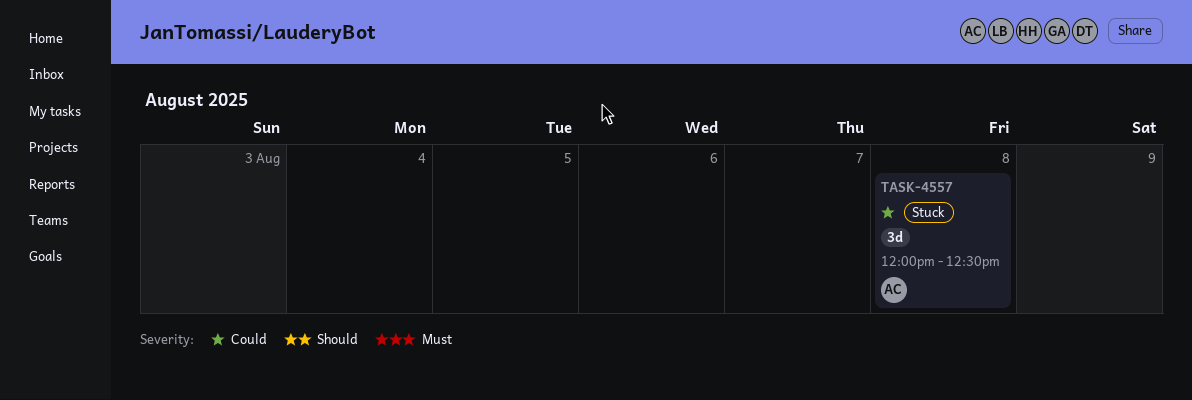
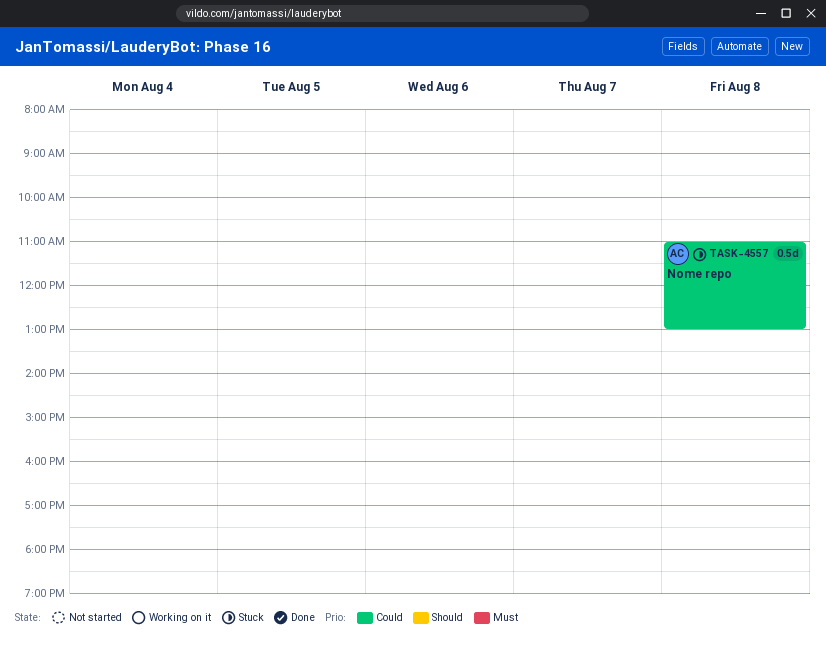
TASK-4557, estimate: 3d -> 0.5d
TASK-4557, begins: 12:00 -> 11:00
TASK-4557, ends: 12:30 -> 13:00

